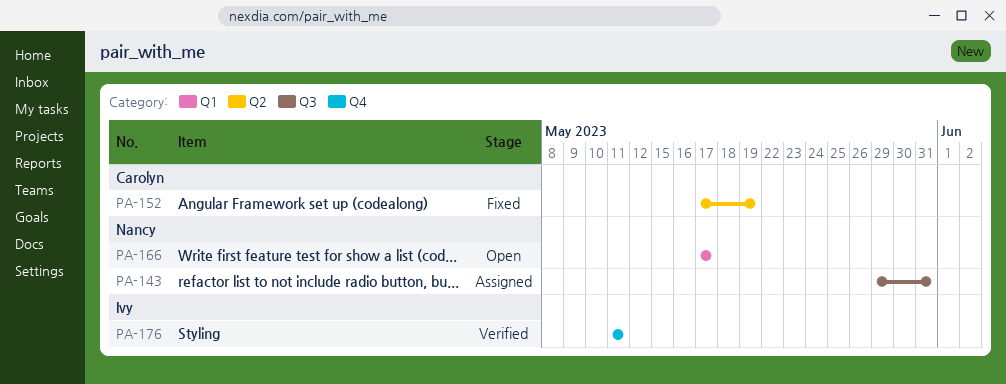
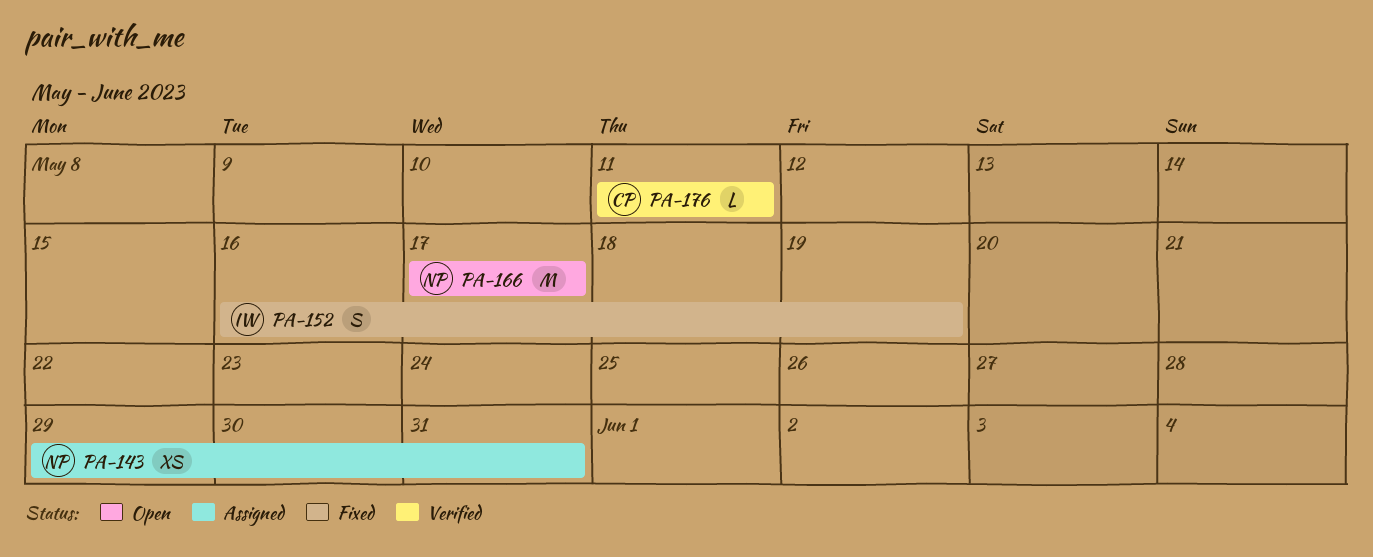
PA-152, owner: Carolyn -> Ivy
PA-152, start: May 17 -> May 16
PA-176, owner: Ivy -> Carolyn

